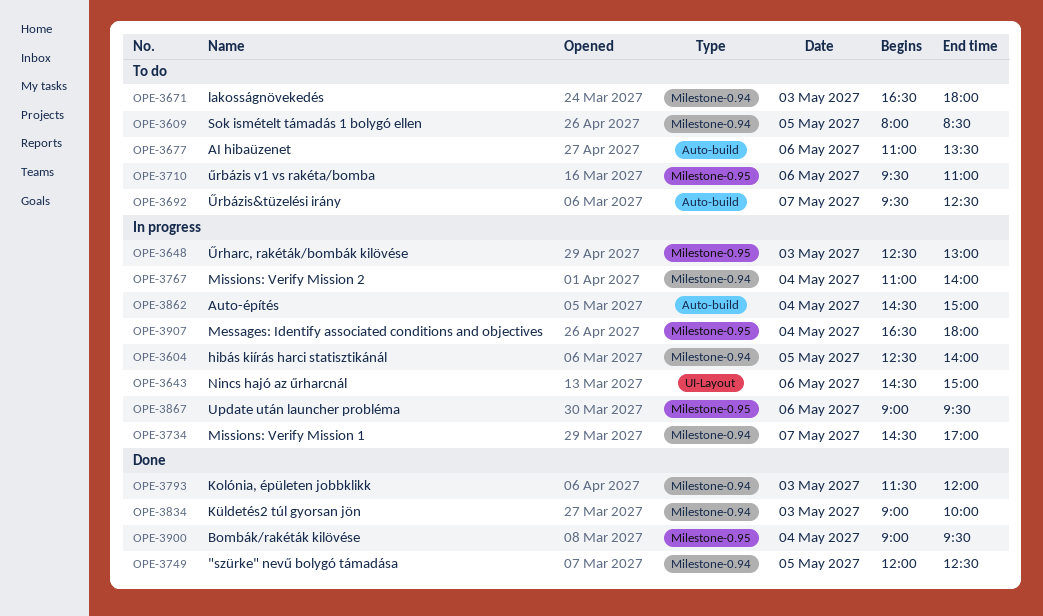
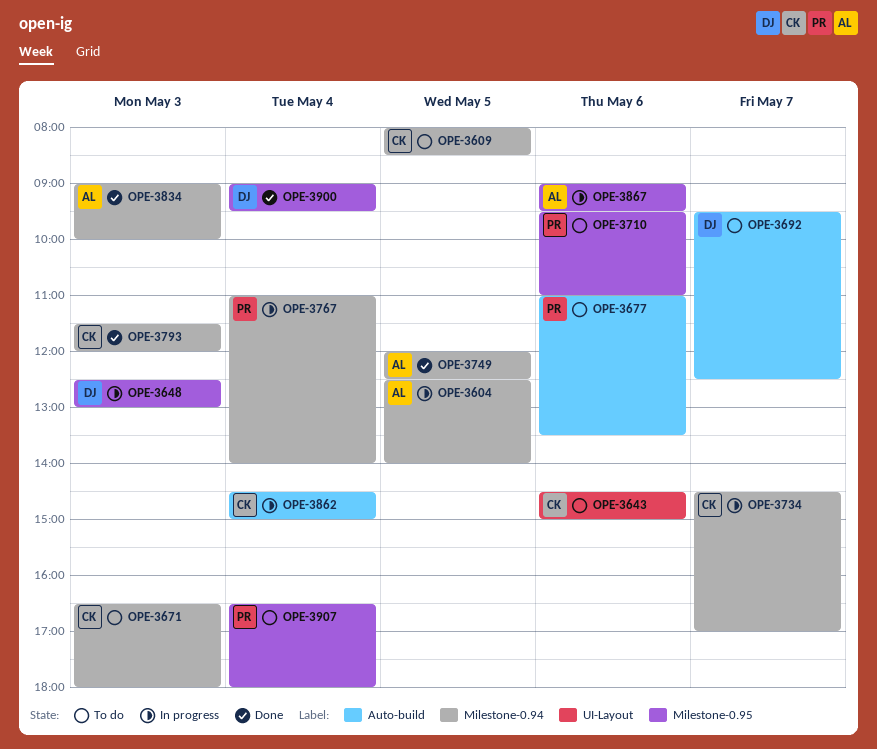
OPE-3643, status: In progress -> To do
OPE-3907, status: In progress -> To do

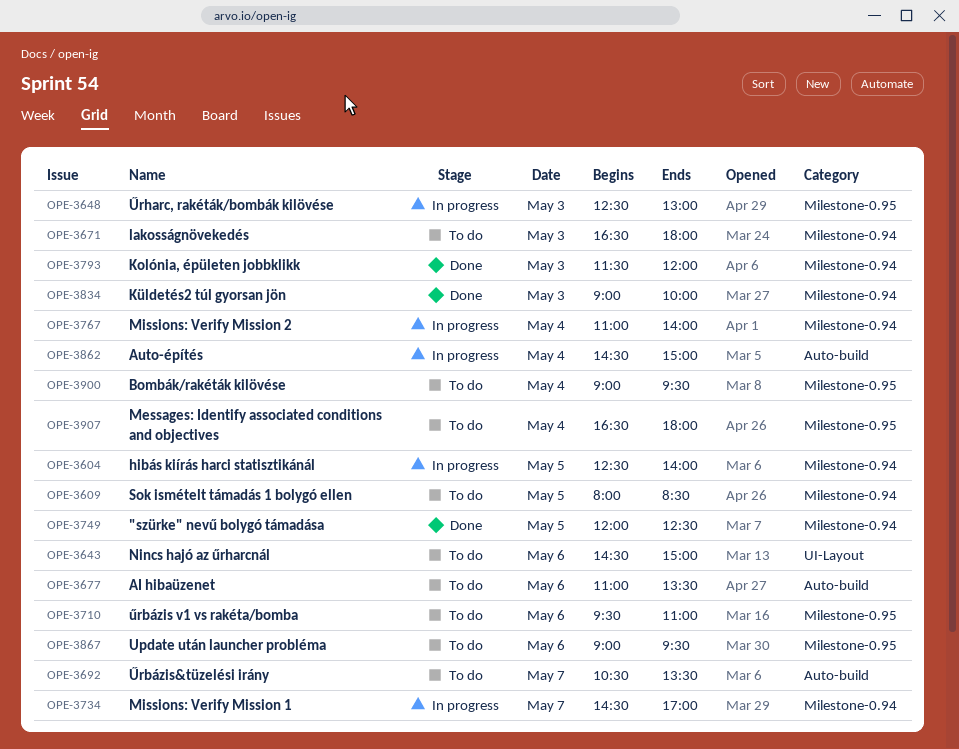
OPE-3692, begins: 09:30 -> 10:30
OPE-3692, ends: 12:30 -> 13:30
OPE-3867, status: In progress -> To do
OPE-3900, status: Done -> To do

